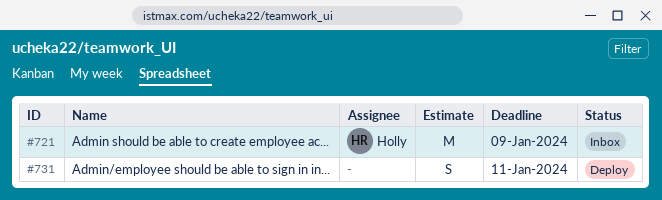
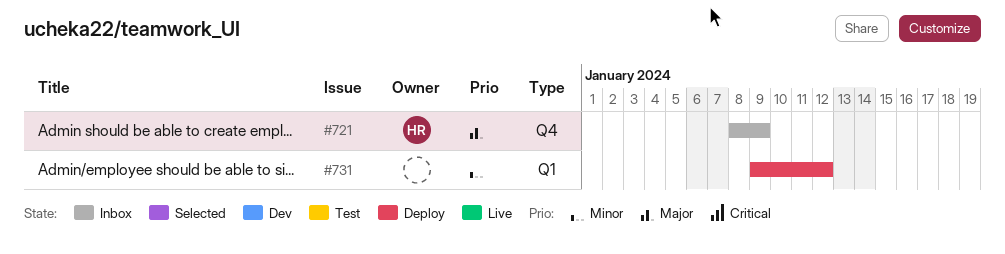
#731, due: Jan 11 -> Jan 12

